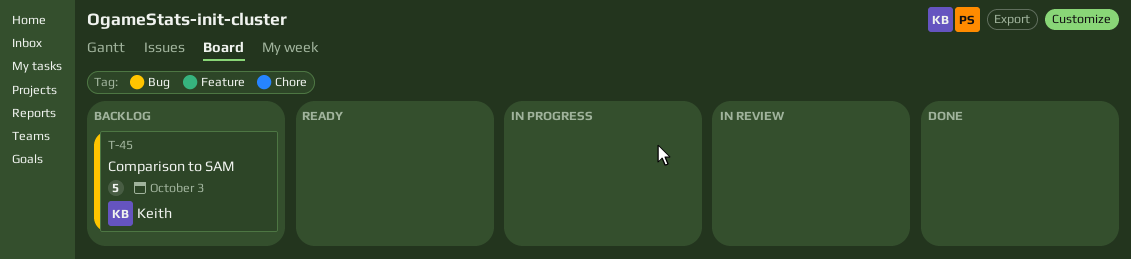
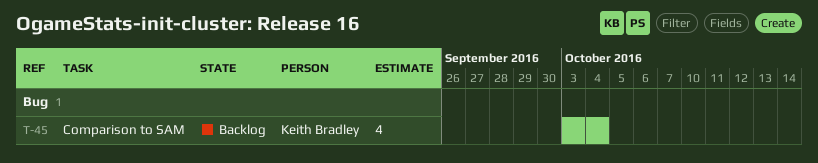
T-45, estimate: 5 -> 4
T-45, due: Oct 3 -> Oct 4

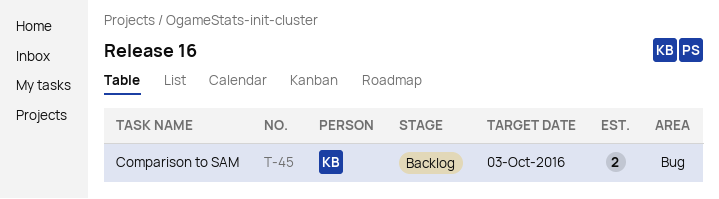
T-45, estimate: 4 -> 2
T-45, due: Oct 4 -> Oct 3

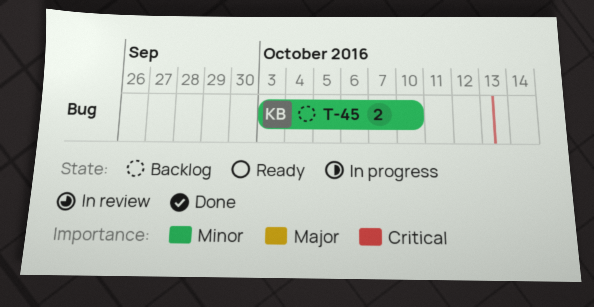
T-45, due: Oct 3 -> Oct 10

